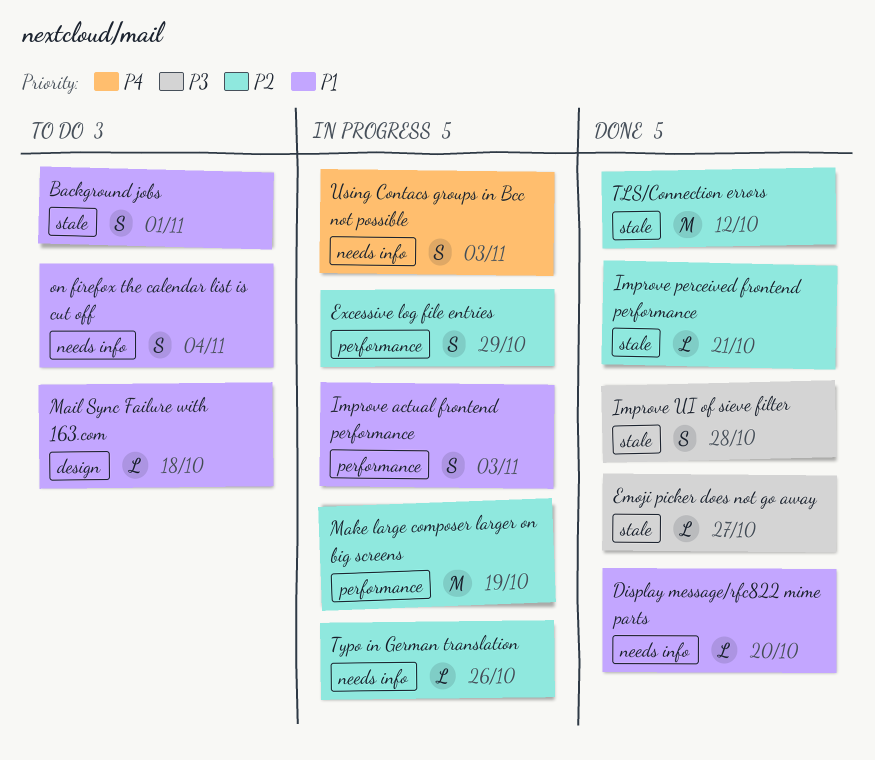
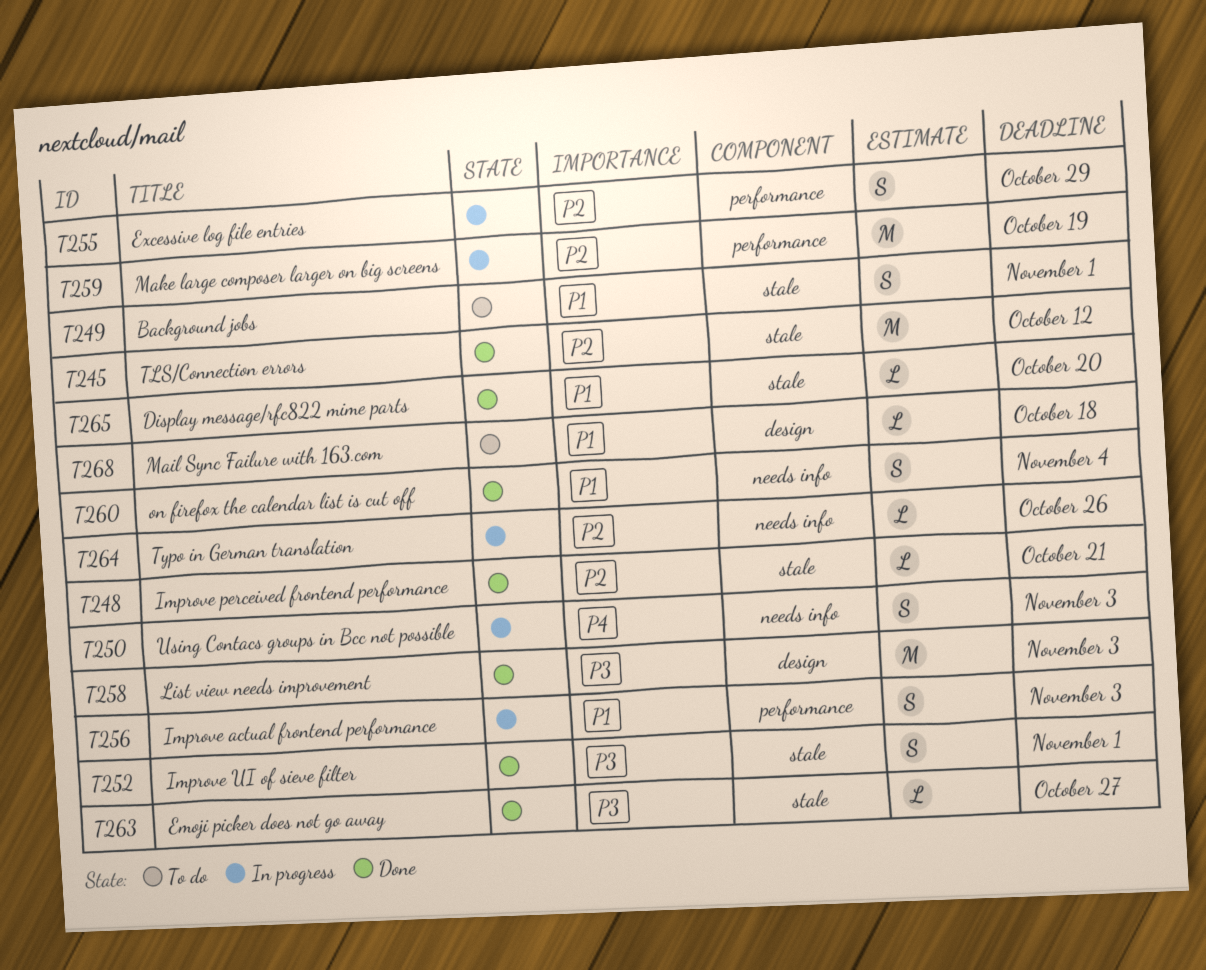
Display message/rfc822 mime parts, label: needs info -> stale
Improve UI of sieve filter, due: Oct 28 -> Nov 1
List view needs improvement: none -> present
on firefox the calendar list is cut off, status: To do -> Done

